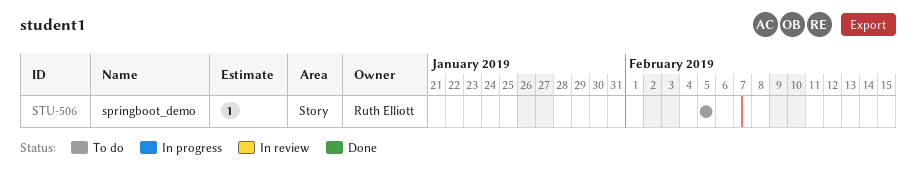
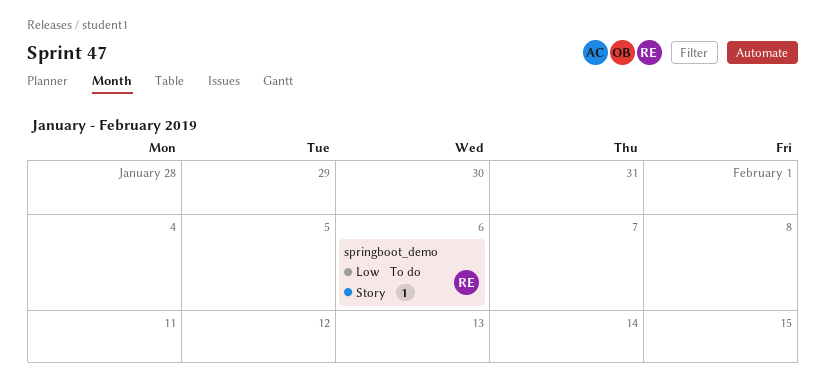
springboot_demo, due: Feb 5 -> Feb 6

